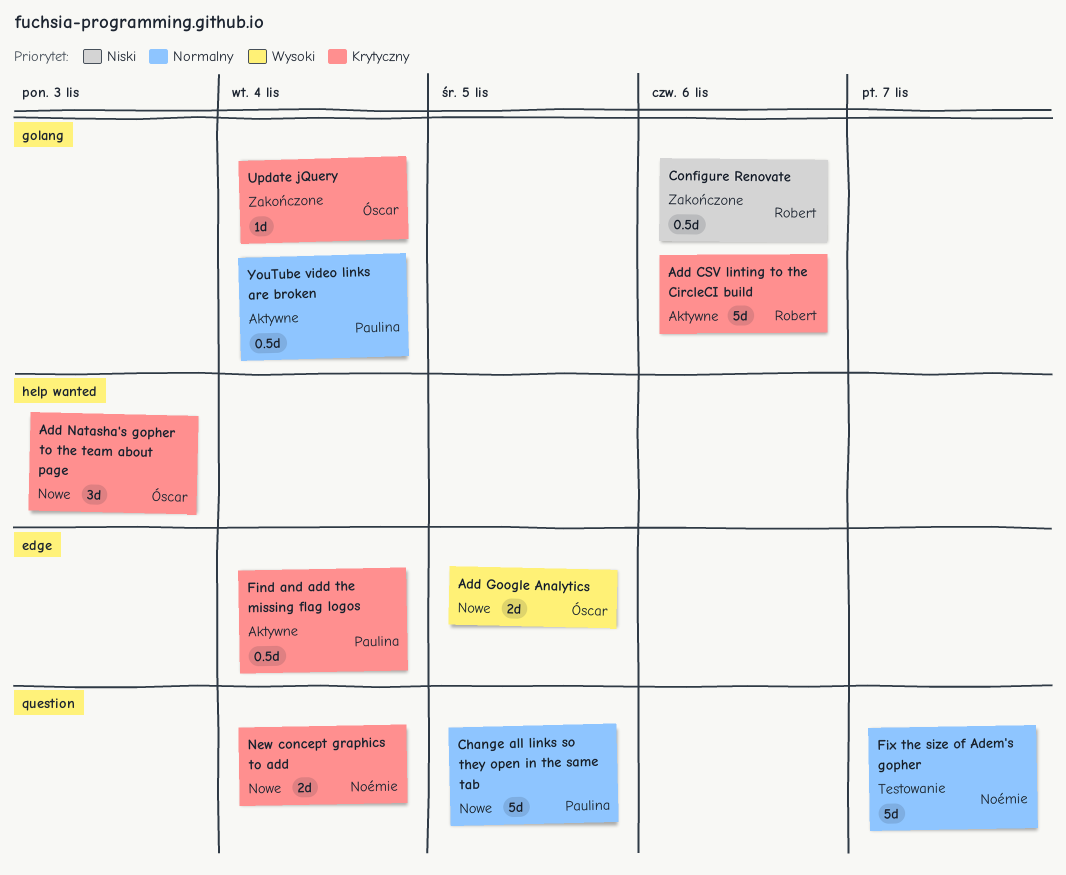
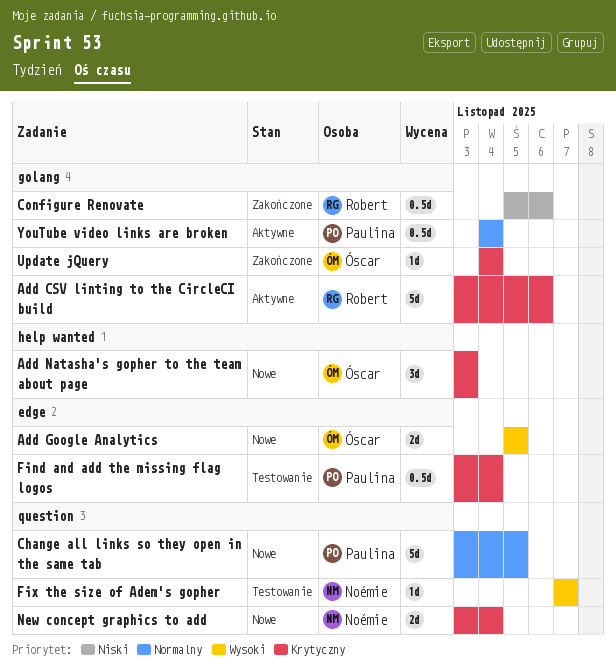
Find and add the missing flag logos, status: Aktywne -> Testowanie
Fix the size of Adem's gopher, priority: Normalny -> Wysoki
Fix the size of Adem's gopher, estimate: 5d -> 1d

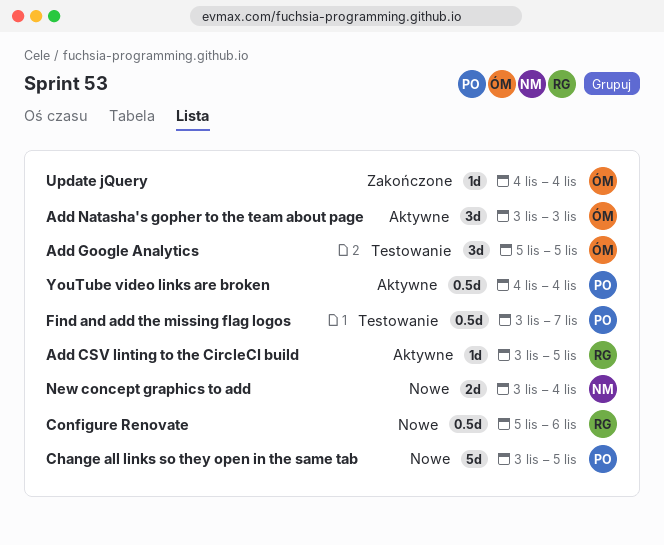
Add CSV linting to the CircleCI build, estimate: 5d -> 1d
Add CSV linting to the CircleCI build, due: Nov 6 -> Nov 5
Add Google Analytics, status: Nowe -> Testowanie
Add Google Analytics, estimate: 2d -> 3d
Add Natasha's gopher to the team about page, status: Nowe -> Aktywne
Configure Renovate, status: Zakończone -> Nowe
Find and add the missing flag logos, due: Nov 4 -> Nov 7
Fix the size of Adem's gopher: present -> none

